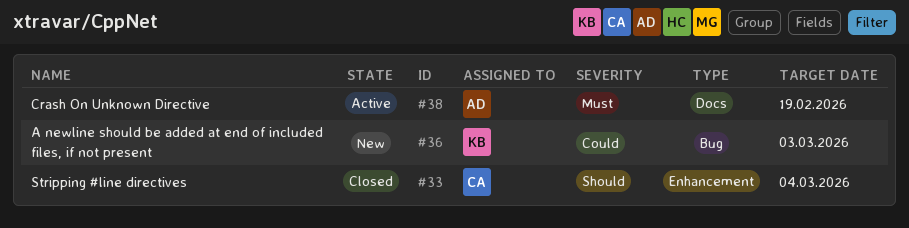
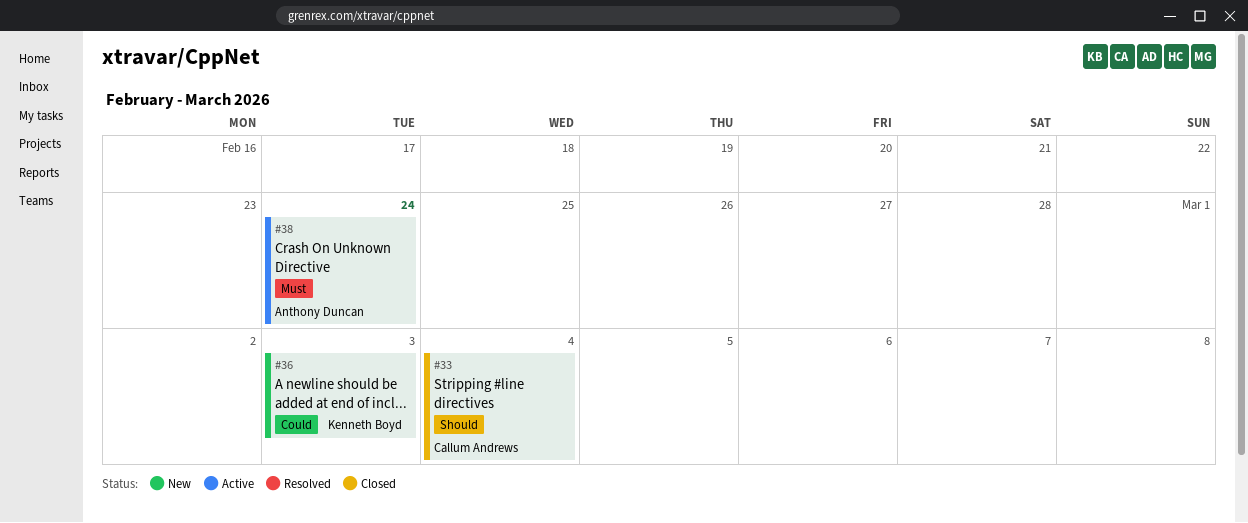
#38, due: Feb 19 -> Feb 24

